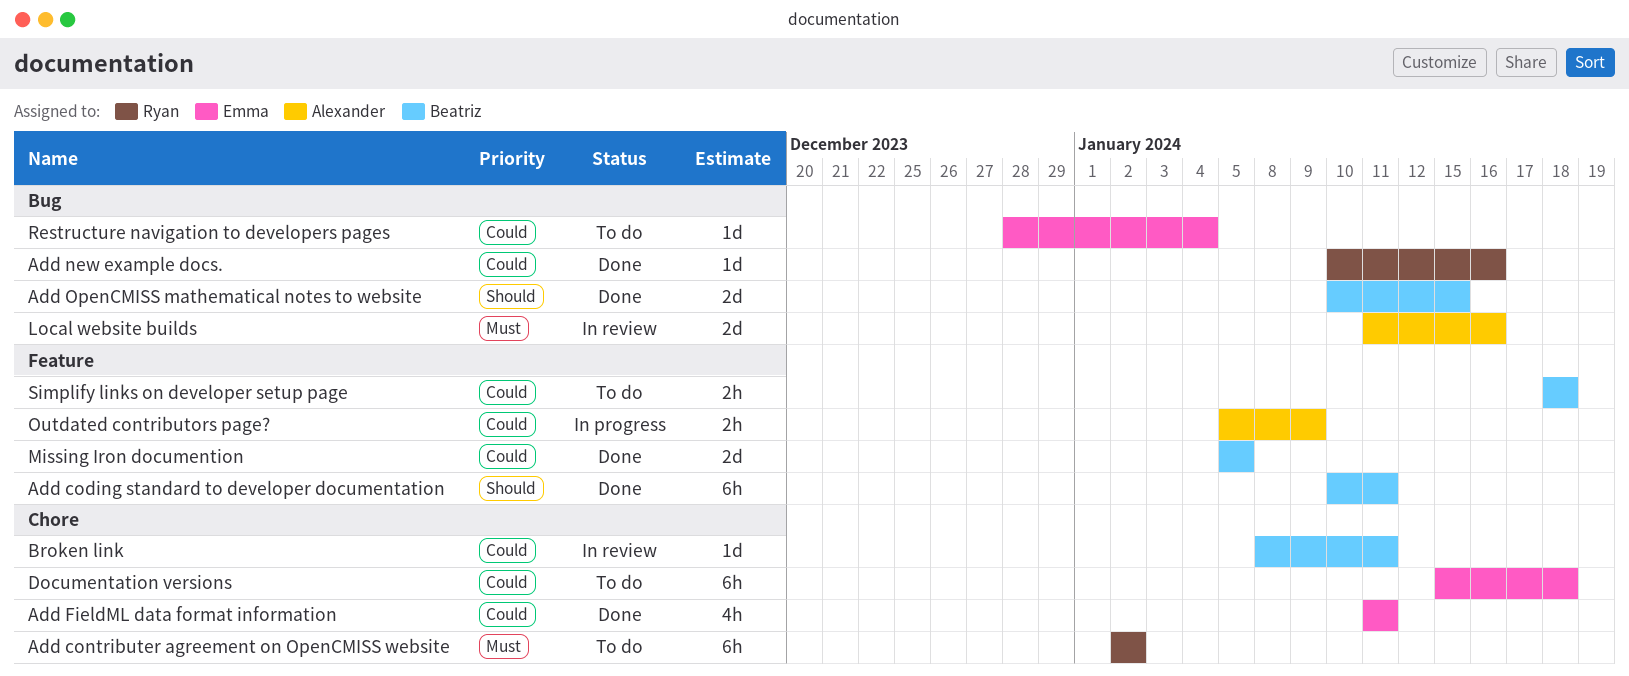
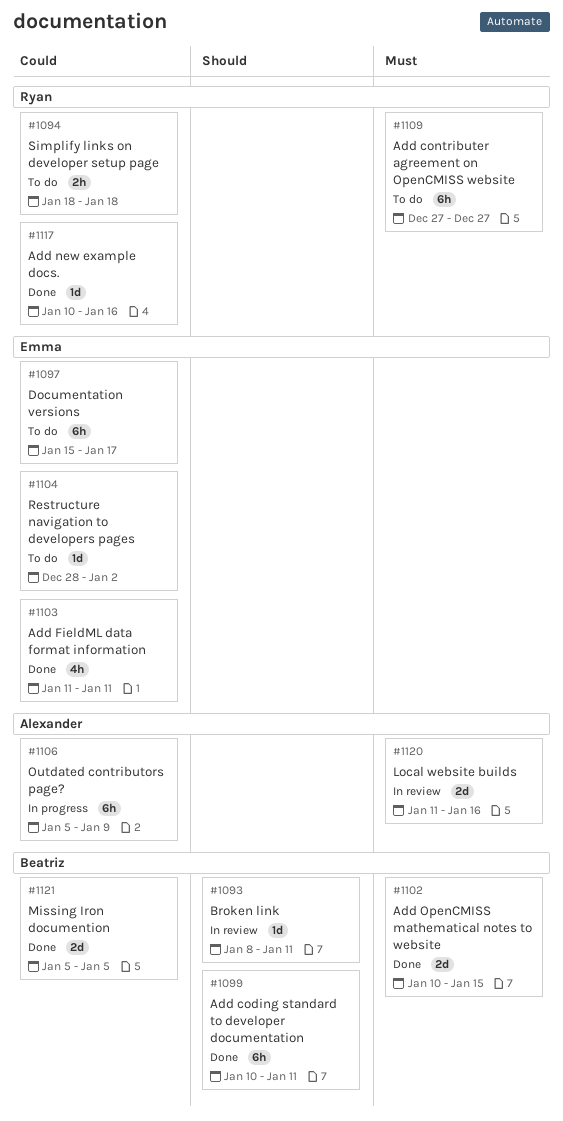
Add contributer agreement on OpenCMISS website, start: Jan 2 -> Dec 27
Add contributer agreement on OpenCMISS website, due: Jan 2 -> Dec 27
Add OpenCMISS mathematical notes to website, priority: Should -> Must
Broken link, priority: Could -> Should
Documentation versions, due: Jan 18 -> Jan 17
Outdated contributors page?, estimate: 2h -> 6h
Restructure navigation to developers pages, due: Jan 4 -> Jan 2
Simplify links on developer setup page, owner: Beatriz -> Ryan

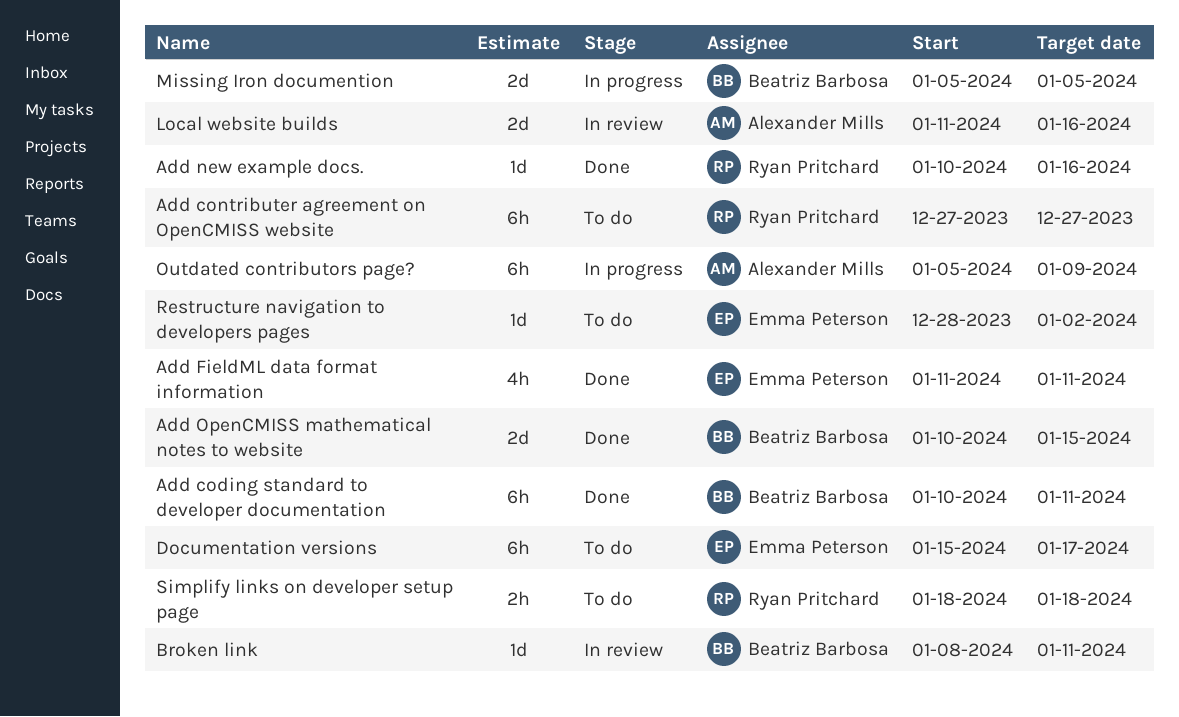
Missing Iron documention, status: Done -> In progress

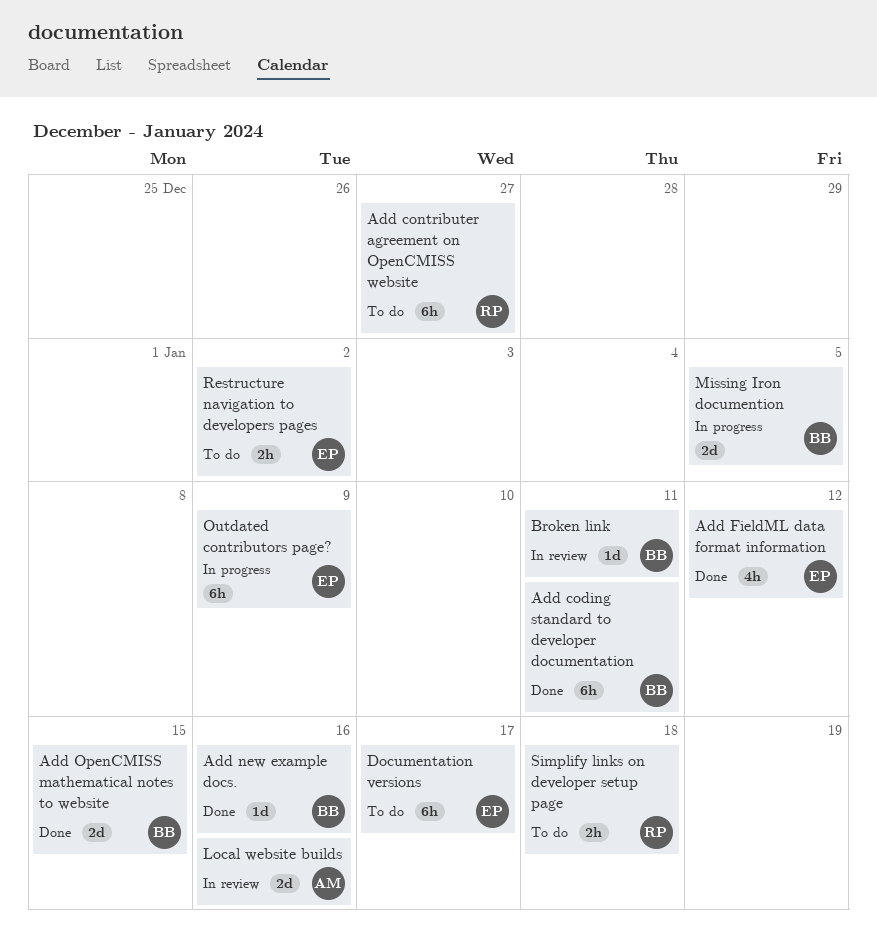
Add FieldML data format information, due: Jan 11 -> Jan 12
Add new example docs., owner: Ryan Pritchard -> Beatriz Barbosa
Outdated contributors page?, owner: Alexander Mills -> Emma Peterson
Restructure navigation to developers pages, estimate: 1d -> 2h

